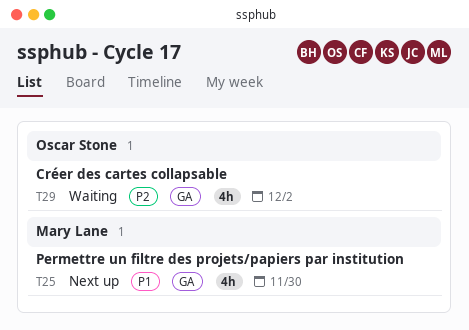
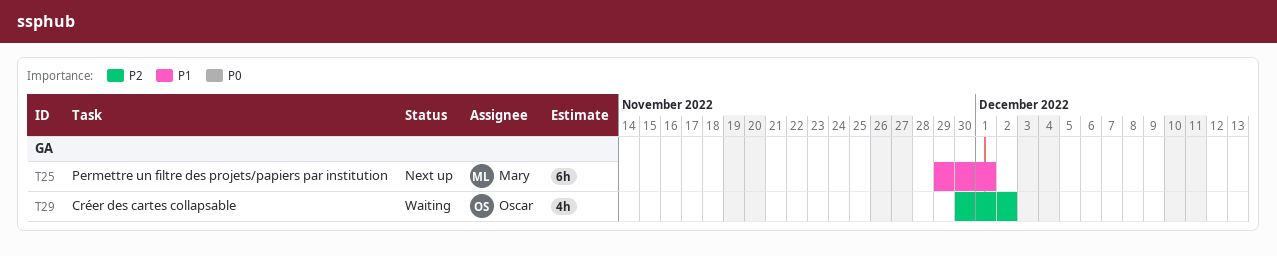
T25, estimate: 4h -> 6h
T25, due: Nov 30 -> Dec 1

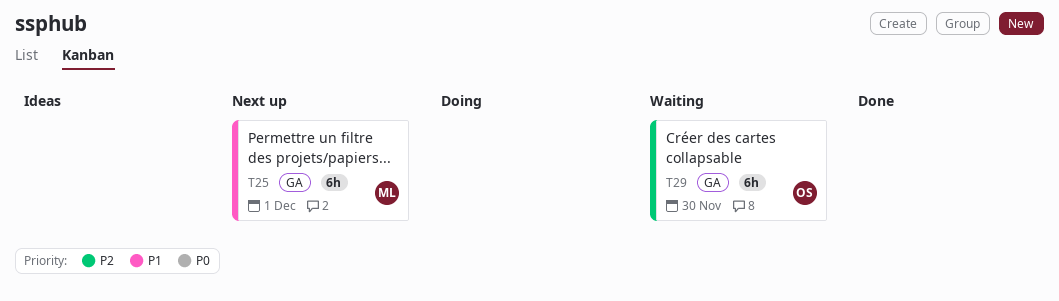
T29, estimate: 4h -> 6h
T29, due: Dec 2 -> Nov 30

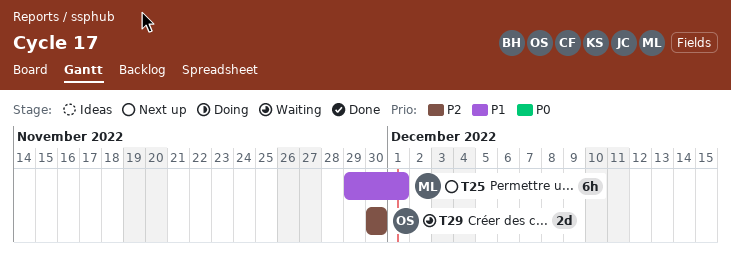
T29, estimate: 6h -> 2d

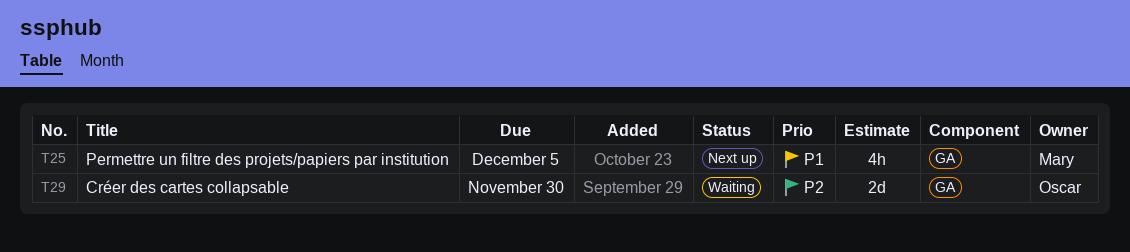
T25, estimate: 6h -> 4h
T25, due: Dec 1 -> Dec 5

